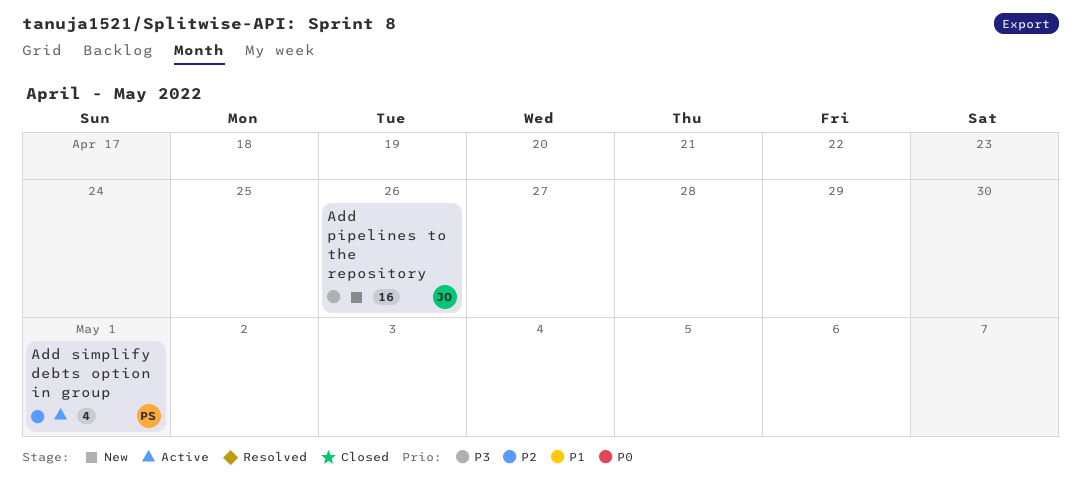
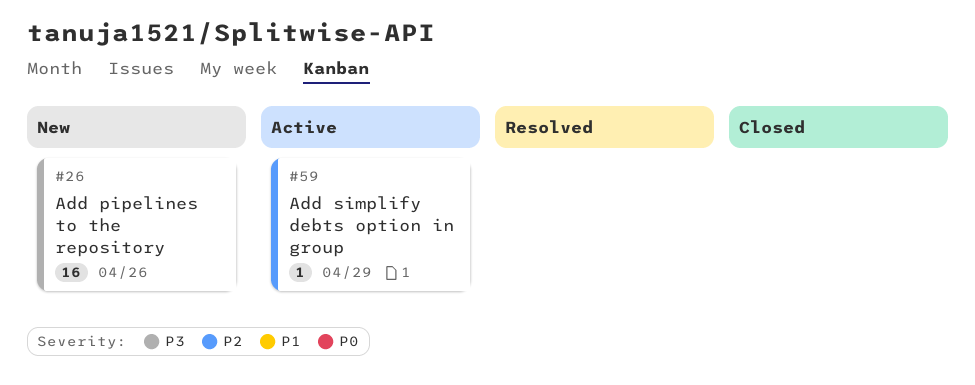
Add simplify debts option in group, estimate: 4 -> 1
Add simplify debts option in group, due: May 1 -> Apr 29

